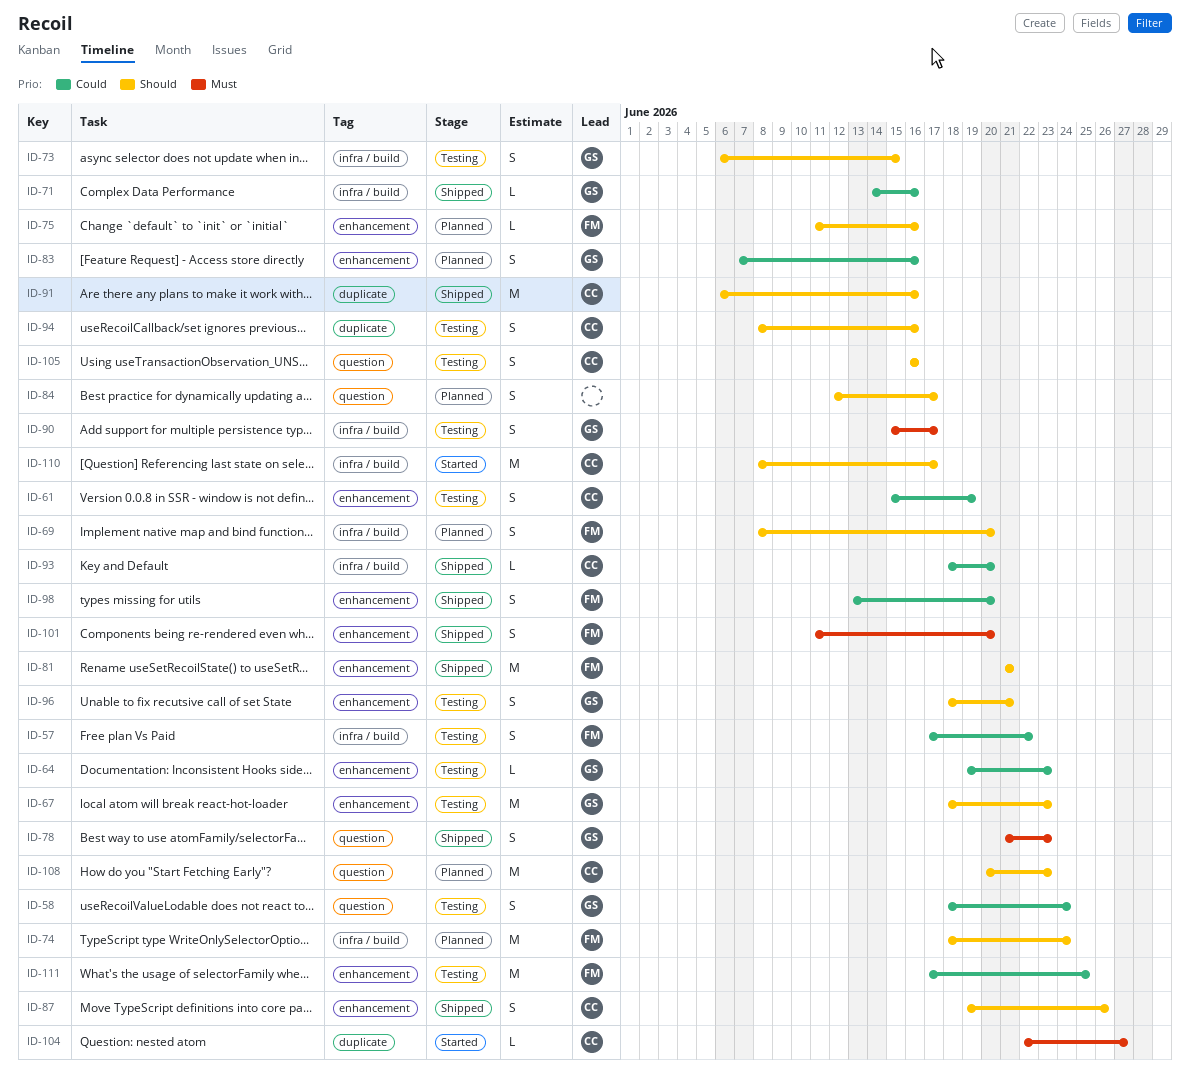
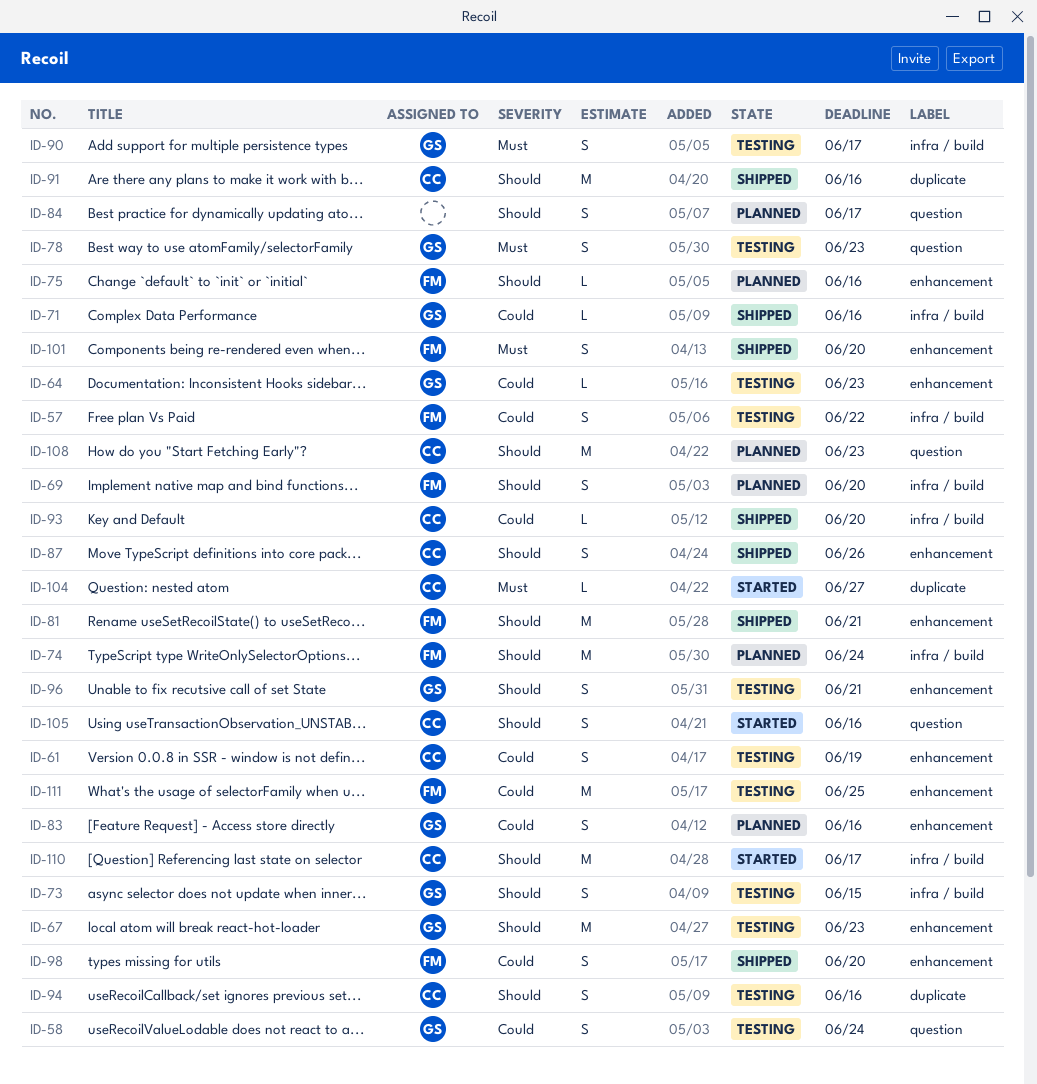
ID-78, status: Shipped -> Testing
ID-105, status: Testing -> Started

